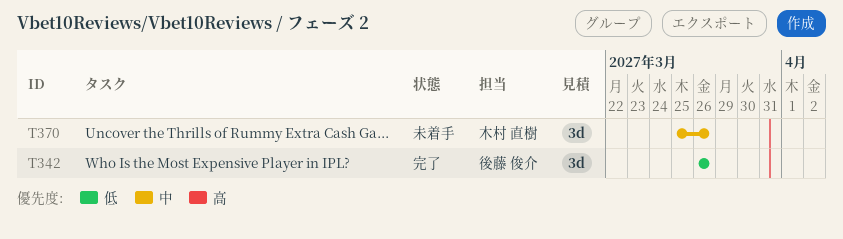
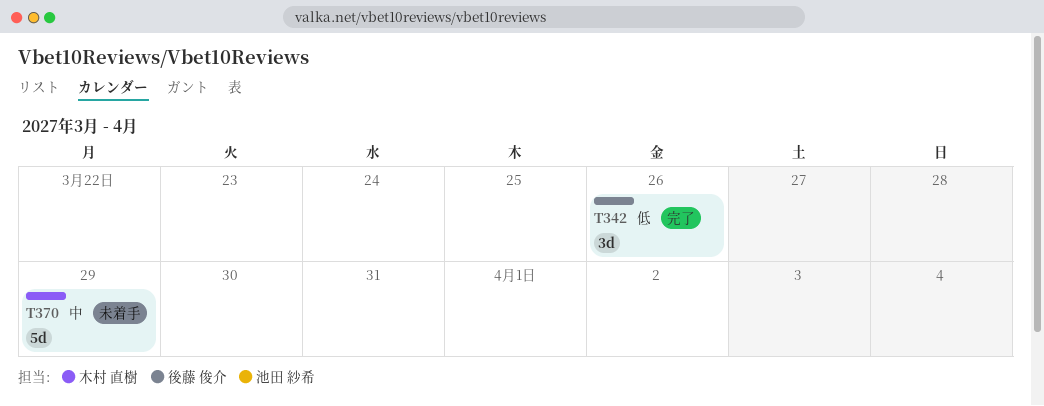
T370, estimate: 3d -> 5d
T370, due: Mar 26 -> Mar 29

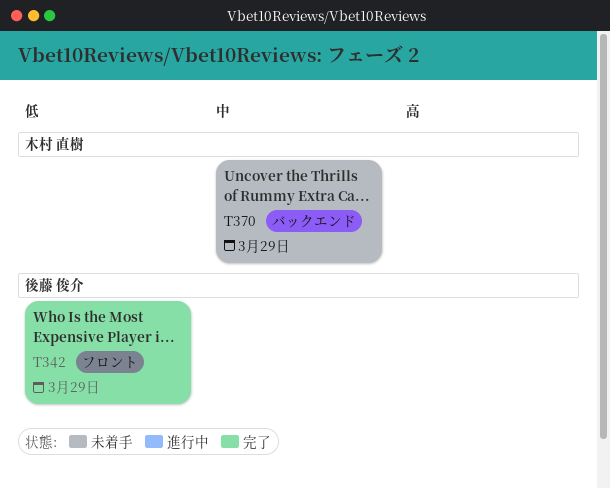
T342, due: Mar 26 -> Mar 29

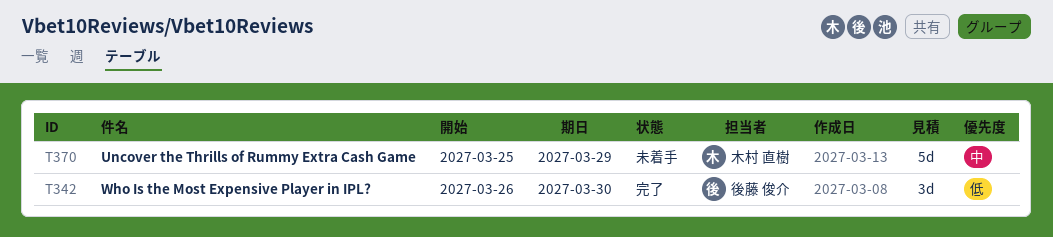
T342, due: Mar 29 -> Mar 30

